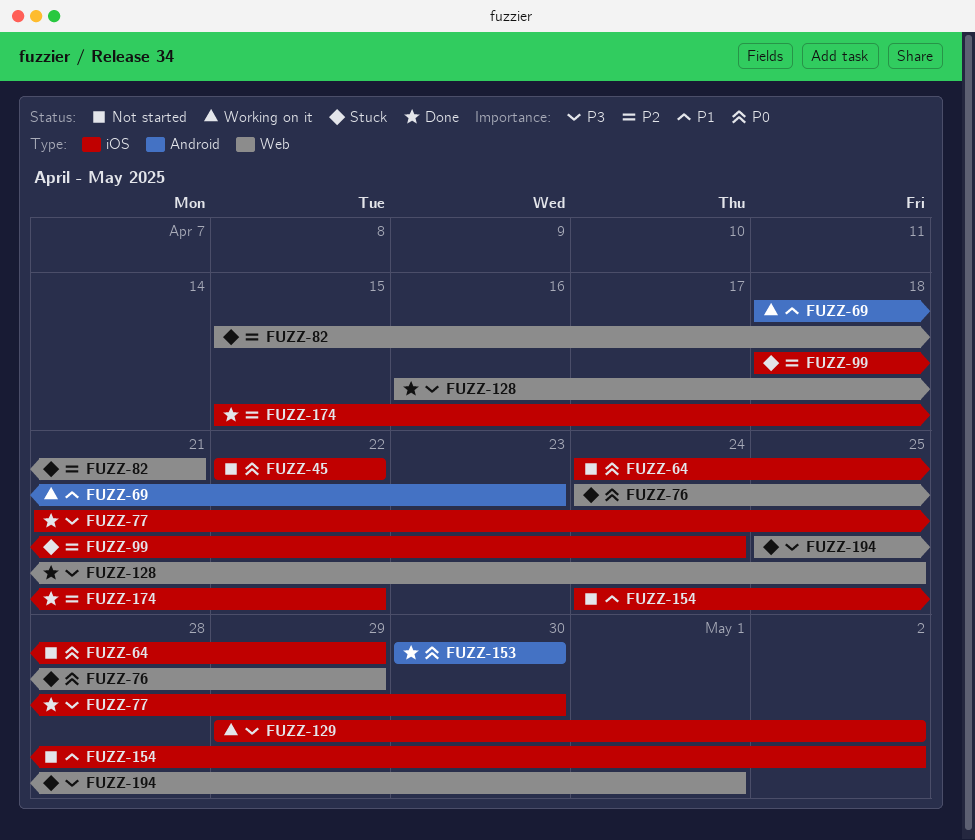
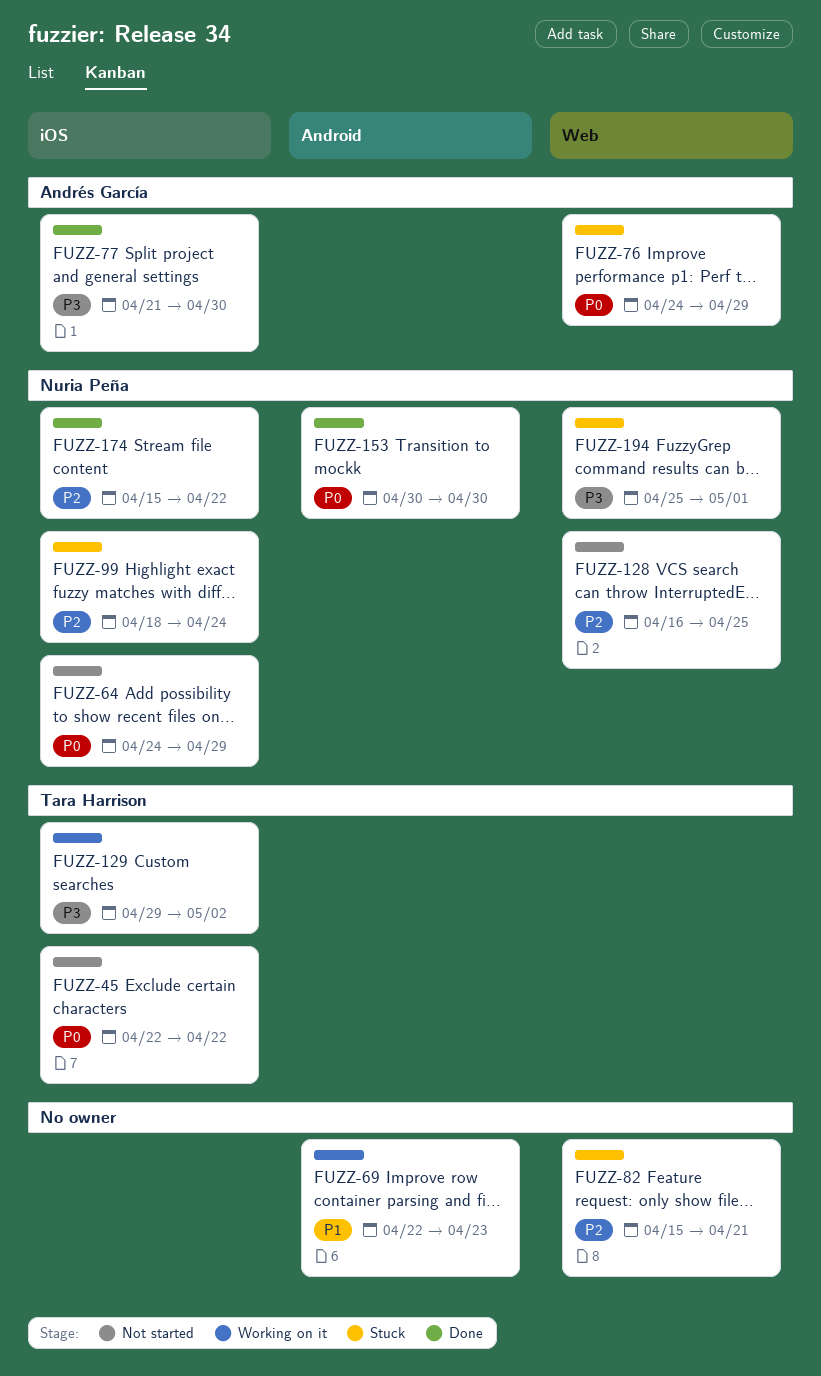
FUZZ-69, start: Apr 18 -> Apr 22
FUZZ-128, status: Done -> Not started
FUZZ-128, priority: P3 -> P2
FUZZ-154: present -> none

